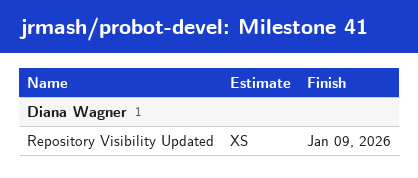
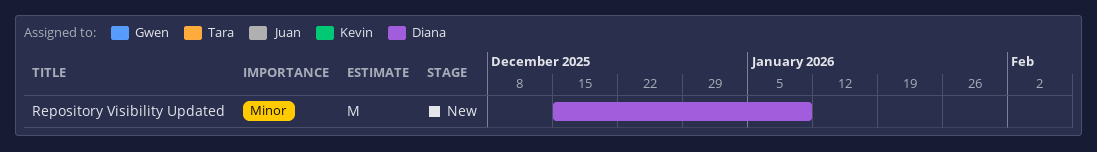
Repository Visibility Updated, estimate: XS -> M

